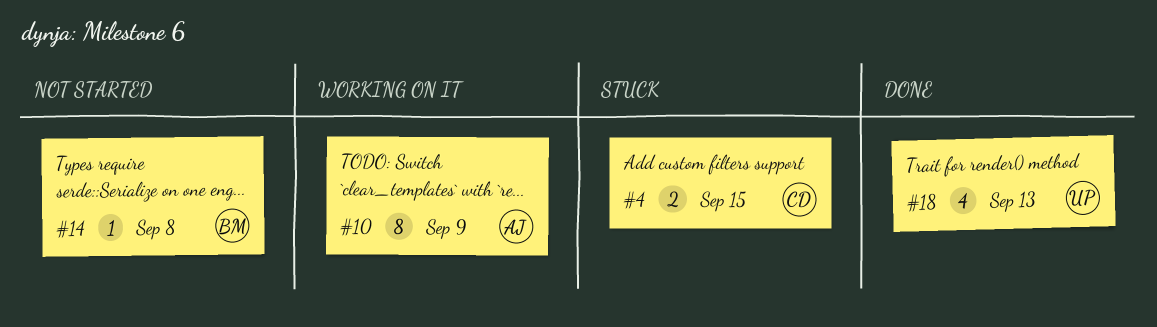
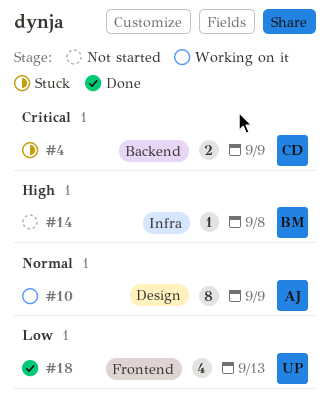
#4, due: Sep 15 -> Sep 9

